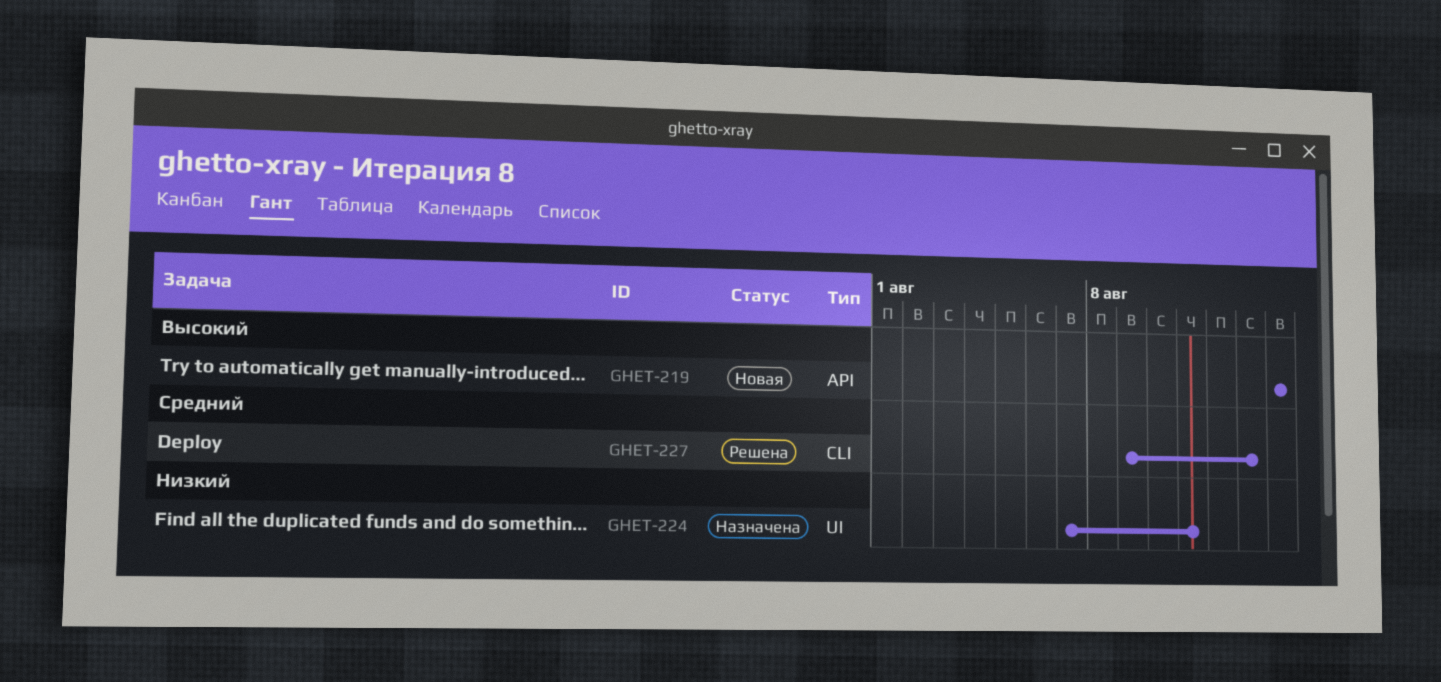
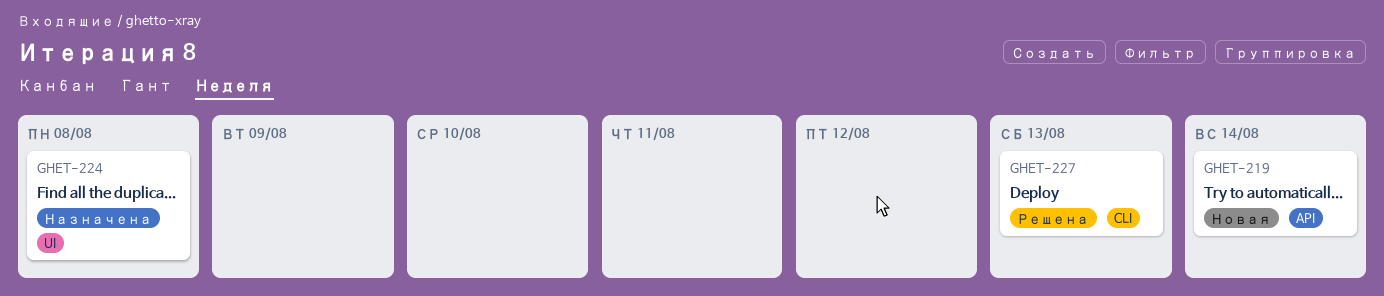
GHET-224, due: Aug 11 -> Aug 8

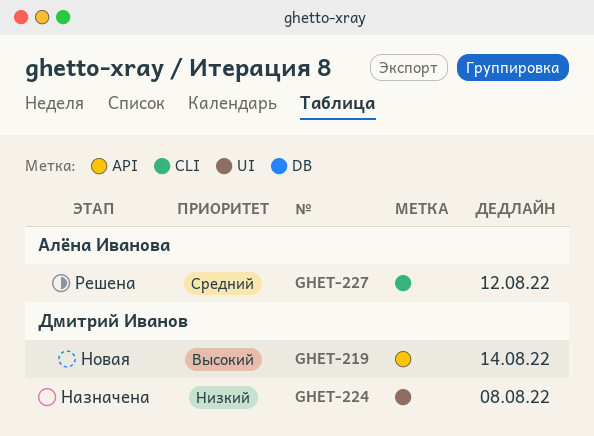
GHET-227, due: Aug 13 -> Aug 12

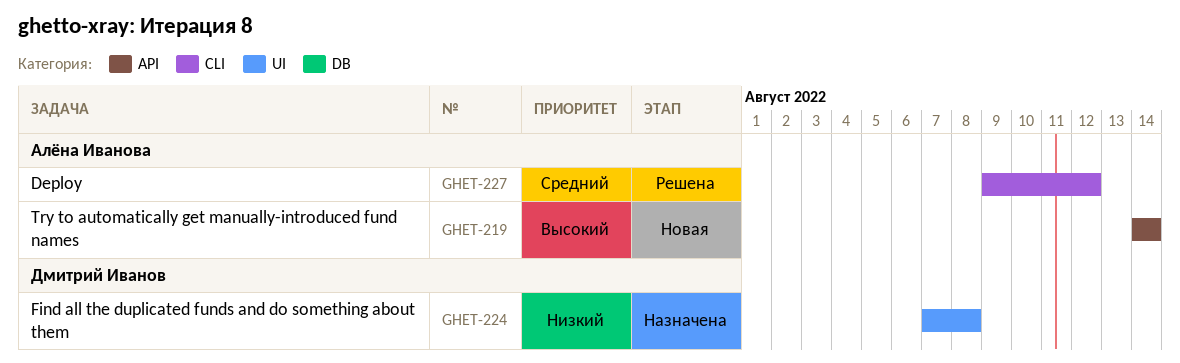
GHET-219, owner: Дмитрий Иванов -> Алёна Иванова

